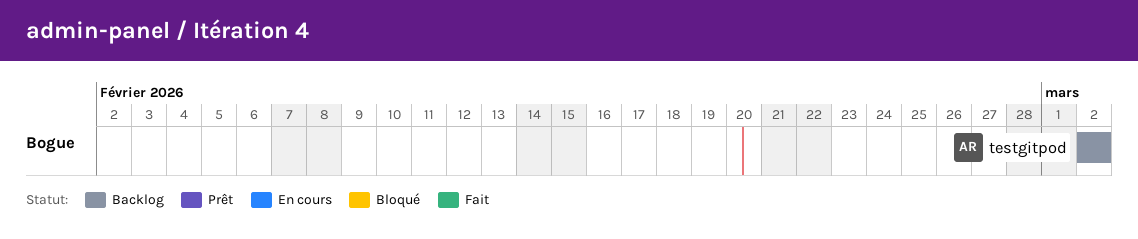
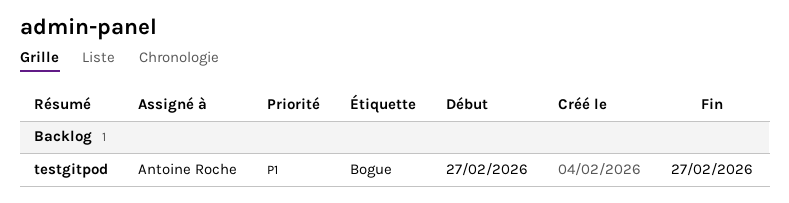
testgitpod, start: Mar 2 -> Feb 27
testgitpod, due: Mar 2 -> Feb 27

